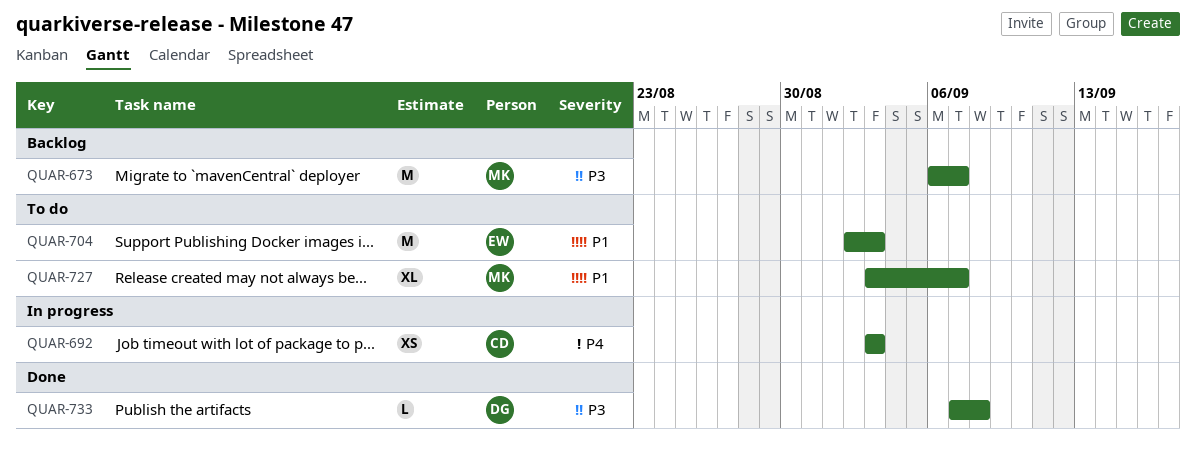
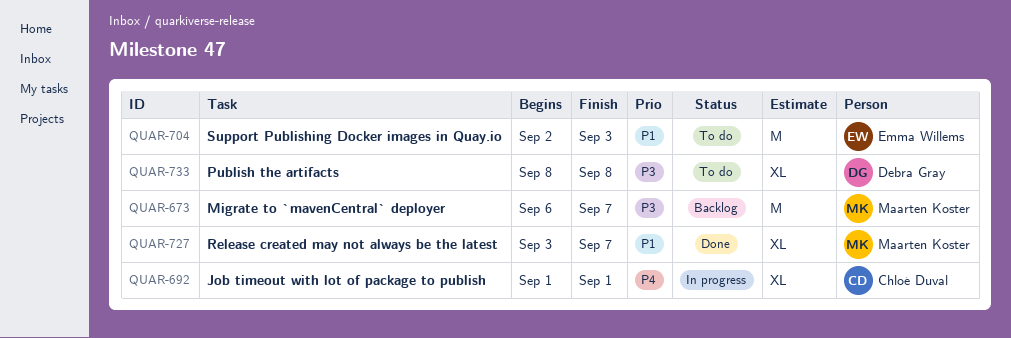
QUAR-692, estimate: XS -> XL
QUAR-692, start: Sep 3 -> Sep 1
QUAR-692, due: Sep 3 -> Sep 1
QUAR-727, status: To do -> Done
QUAR-733, status: Done -> To do
QUAR-733, estimate: L -> XL
QUAR-733, start: Sep 7 -> Sep 8

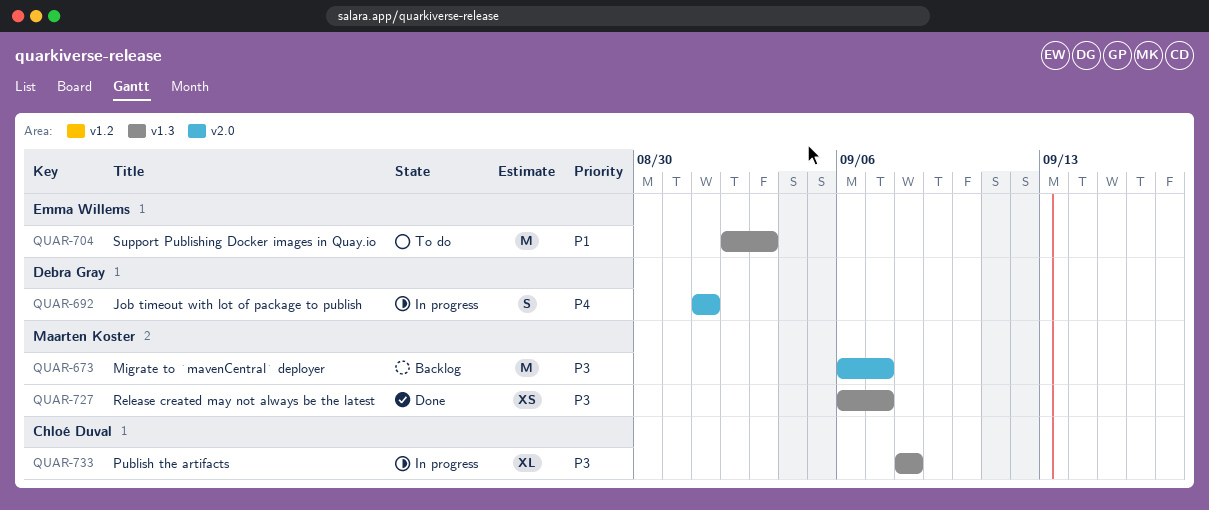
QUAR-692, owner: Chloé Duval -> Debra Gray
QUAR-692, estimate: XL -> S
QUAR-727, priority: P1 -> P3
QUAR-727, estimate: XL -> XS
QUAR-727, start: Sep 3 -> Sep 6
QUAR-733, status: To do -> In progress
QUAR-733, owner: Debra Gray -> Chloé Duval

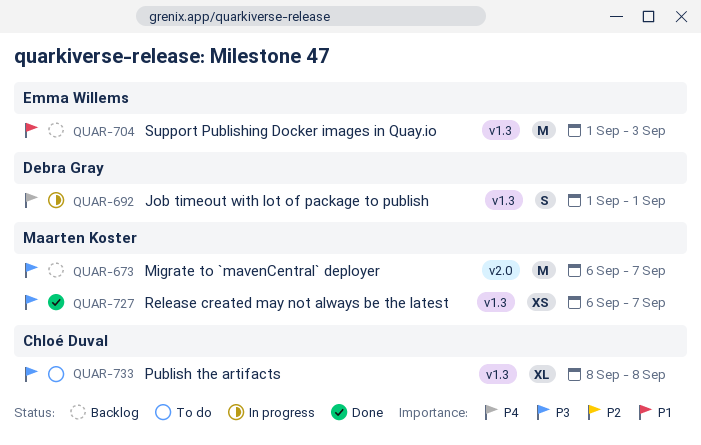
QUAR-692, label: v2.0 -> v1.3
QUAR-704, status: To do -> Backlog
QUAR-704, start: Sep 2 -> Sep 1
QUAR-733, status: In progress -> To do

